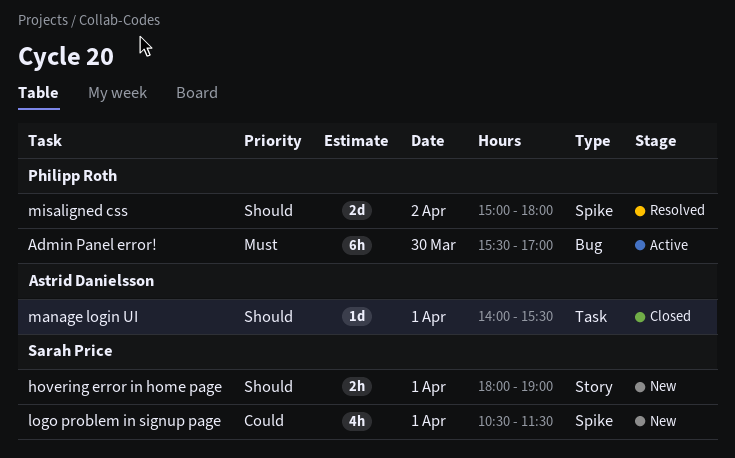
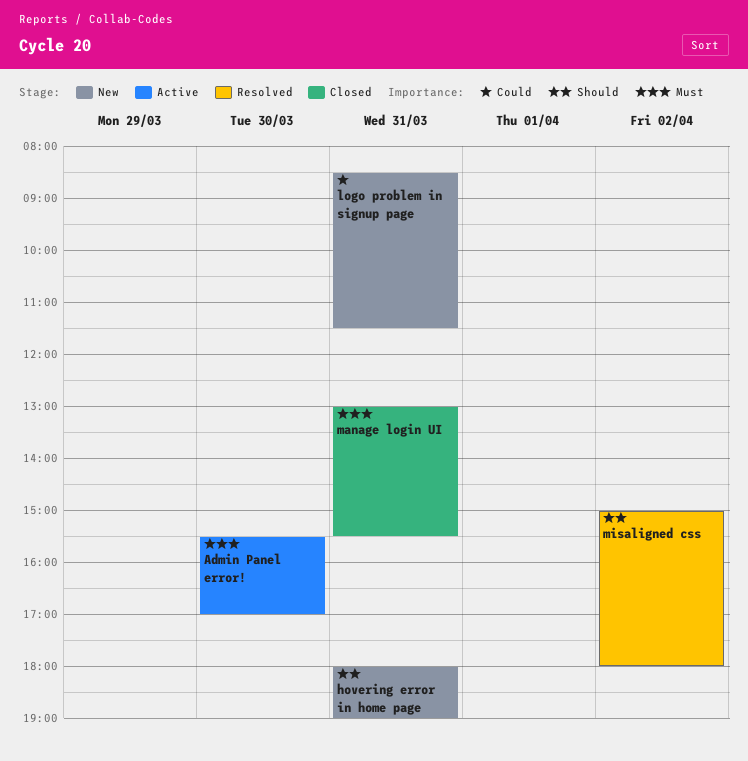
hovering error in home page, day: Apr 1 -> Mar 31
logo problem in signup page, day: Apr 1 -> Mar 31
logo problem in signup page, begins: 10:30 -> 08:30
manage login UI, priority: Should -> Must
manage login UI, day: Apr 1 -> Mar 31
manage login UI, begins: 14:00 -> 13:00

